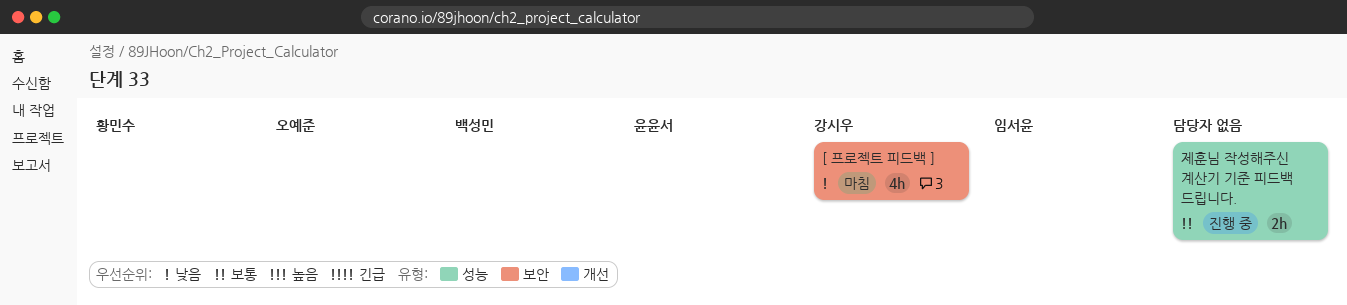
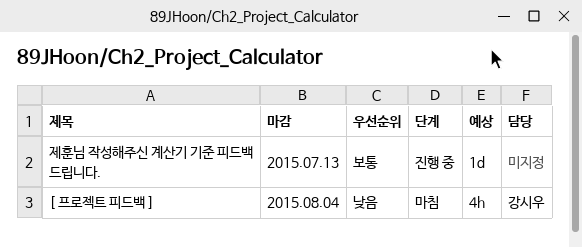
제훈님 작성해주신 계산기 기준 피드백 드립니다., estimate: 2h -> 1d

